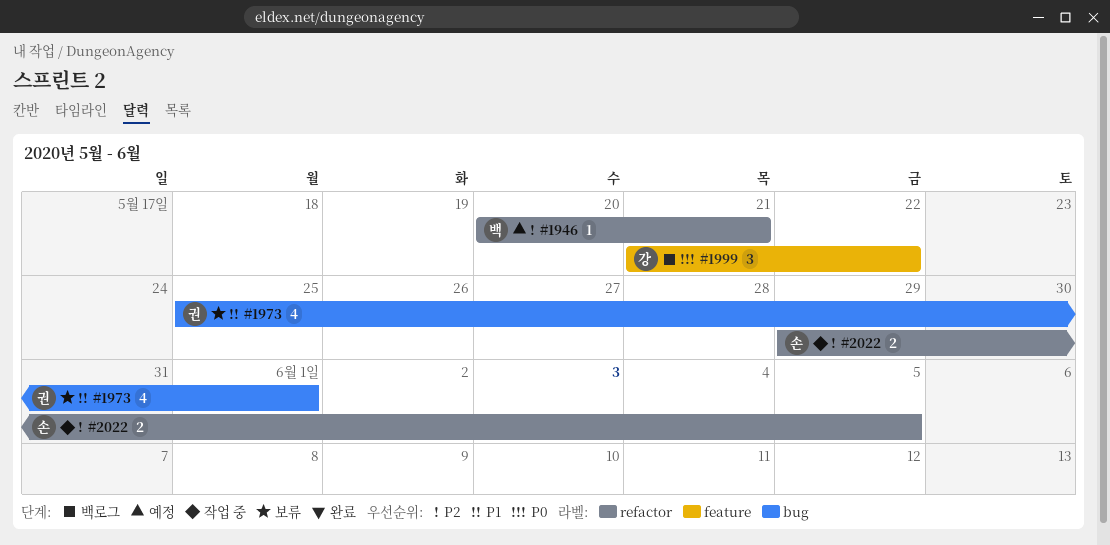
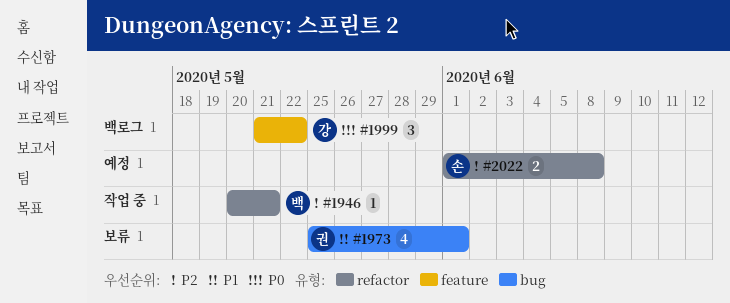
#1946, status: 예정 -> 작업 중
#2022, status: 작업 중 -> 예정
#2022, start: May 29 -> Jun 1
#2022, due: Jun 5 -> Jun 8

